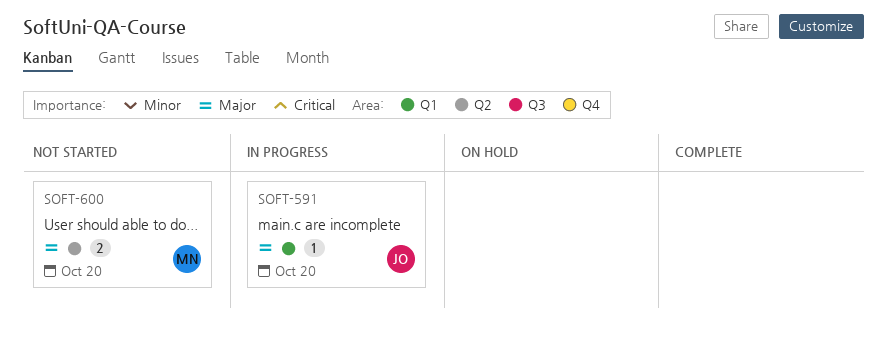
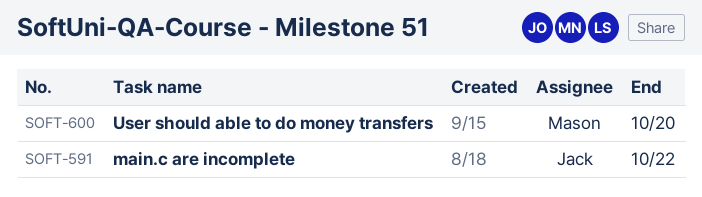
SOFT-591, due: Oct 20 -> Oct 22

